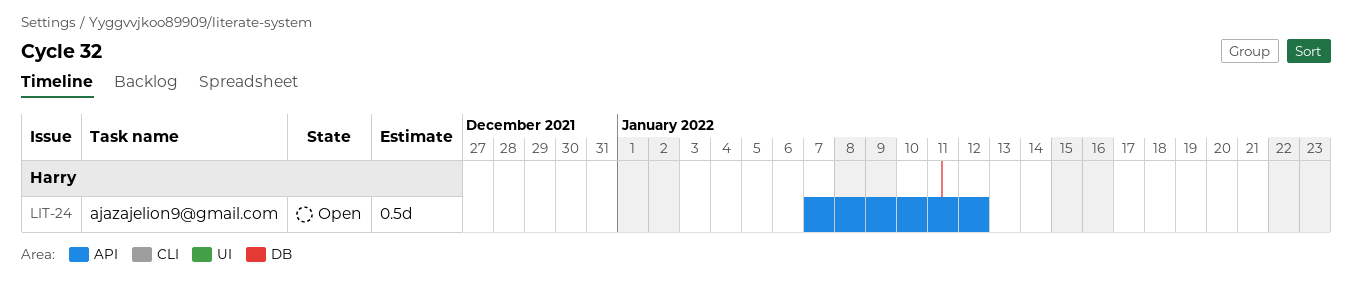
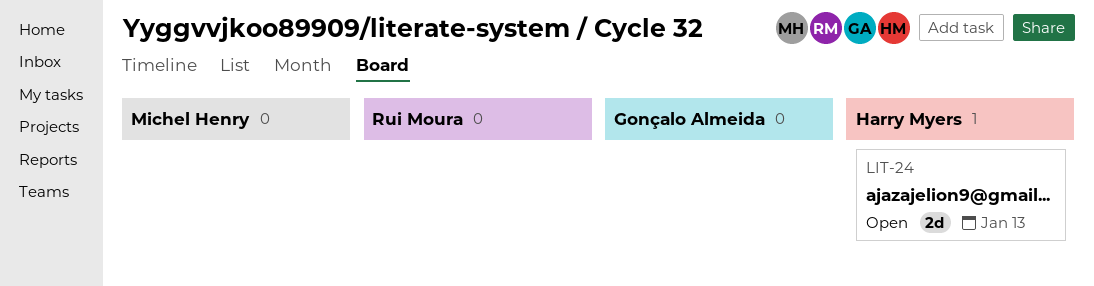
LIT-24, estimate: 0.5d -> 2d
LIT-24, due: Jan 12 -> Jan 13

